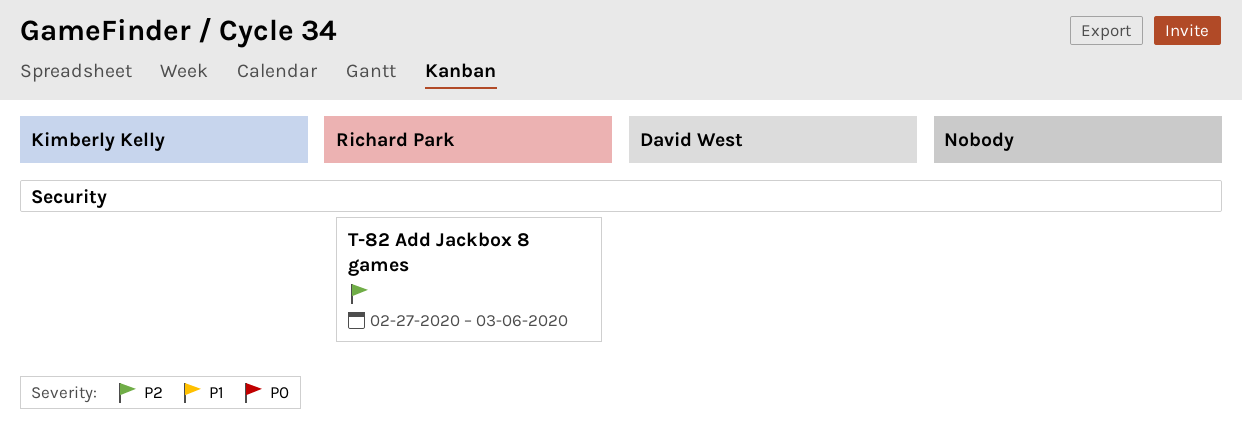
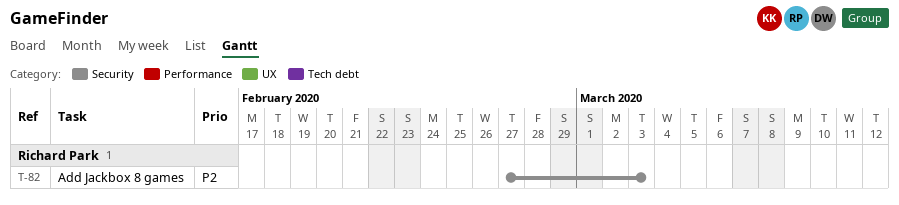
T-82, due: Mar 6 -> Mar 3

